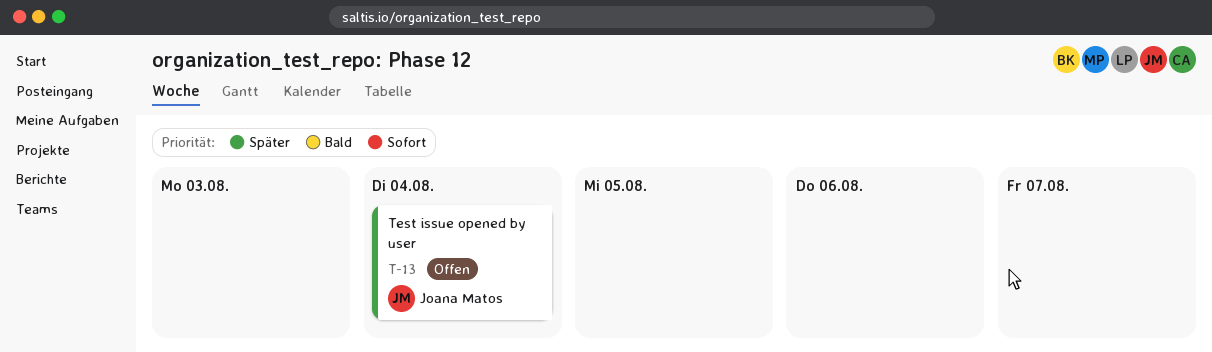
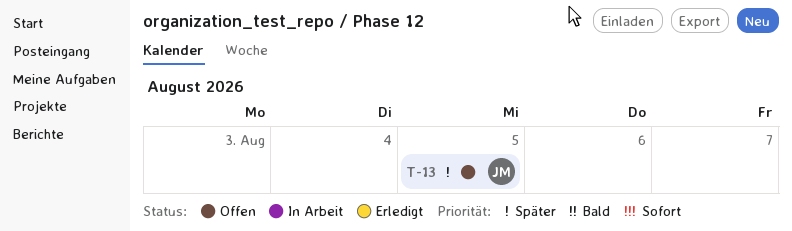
T-13, due: Aug 4 -> Aug 5

